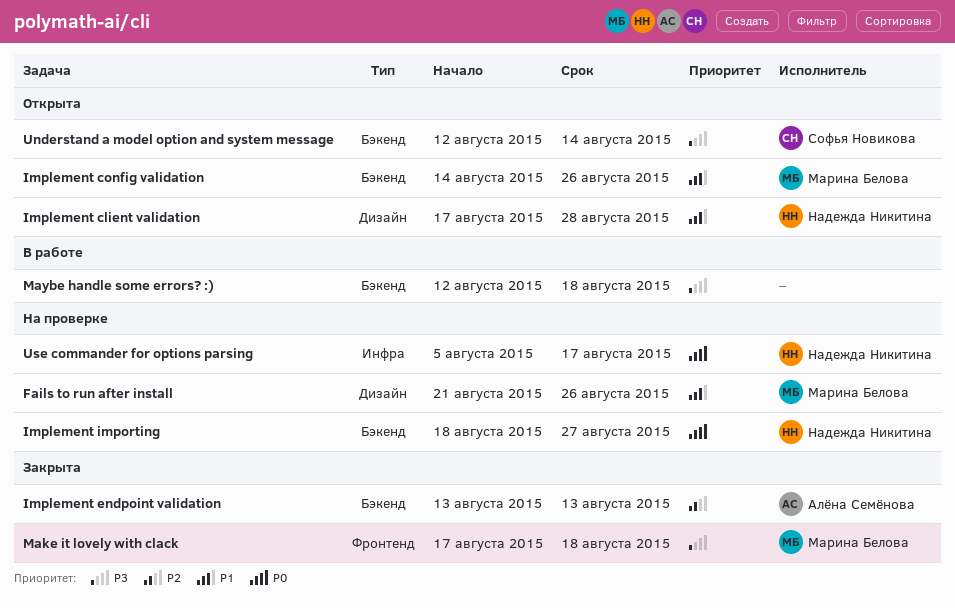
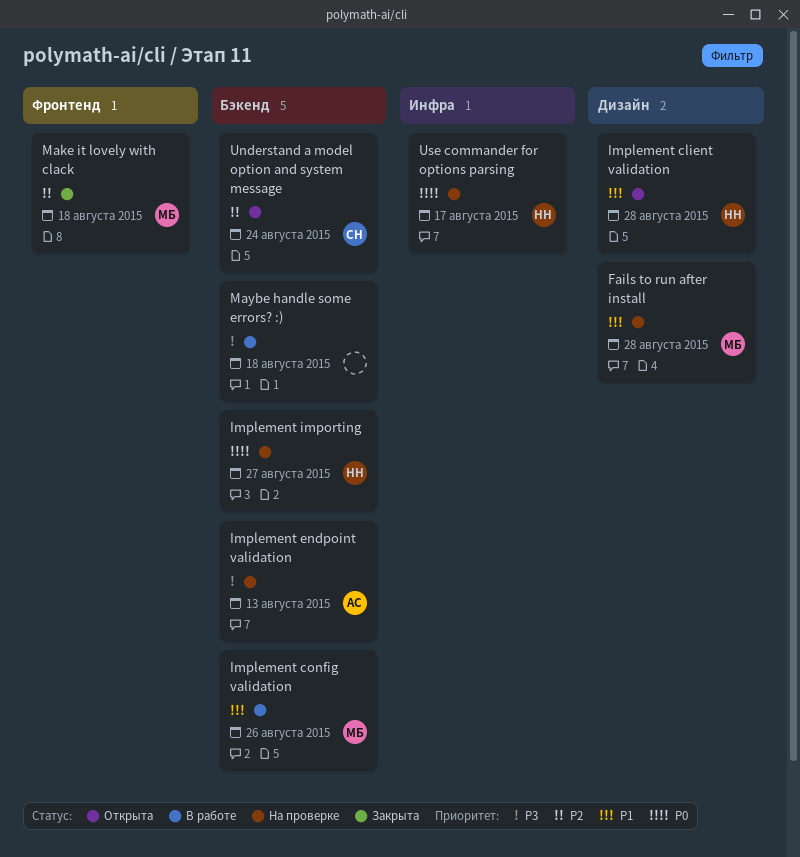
Fails to run after install, due: Aug 26 -> Aug 28
Implement config validation, status: Открыта -> В работе
Implement endpoint validation, status: Закрыта -> На проверке
Implement endpoint validation, priority: P2 -> P3
Make it lovely with clack, priority: P3 -> P2
Understand a model option and system message, priority: P3 -> P2
Understand a model option and system message, due: Aug 14 -> Aug 24

